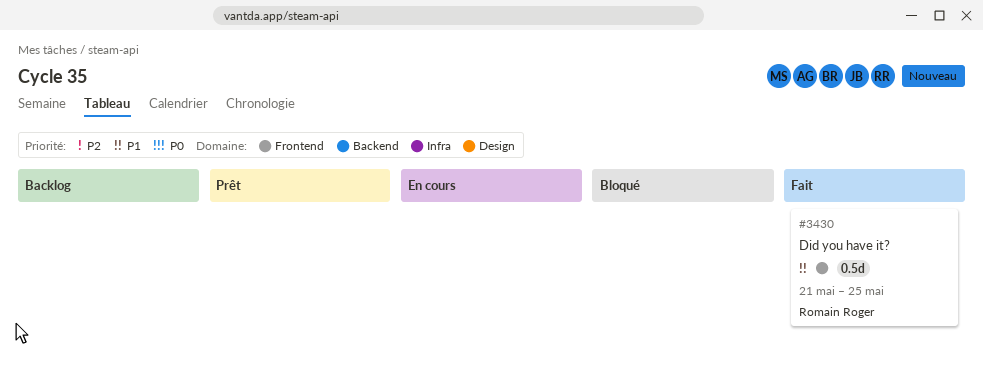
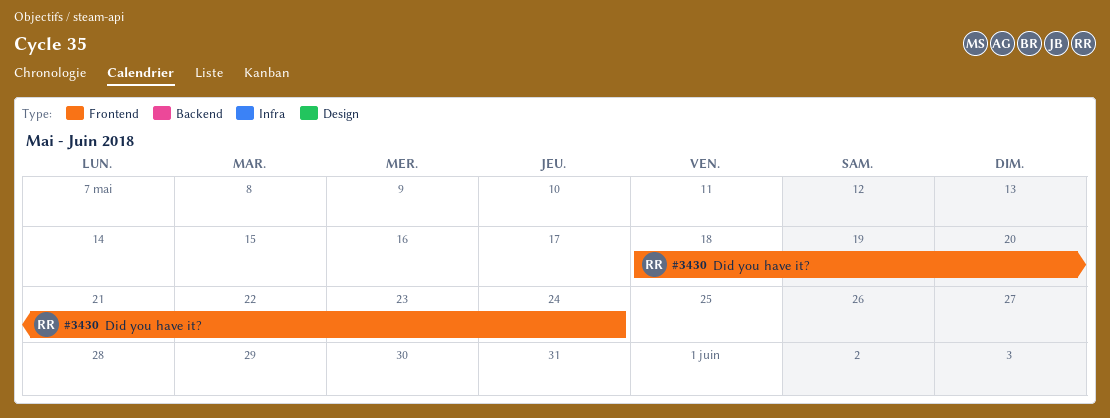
#3430, start: May 21 -> May 18
#3430, due: May 25 -> May 24

